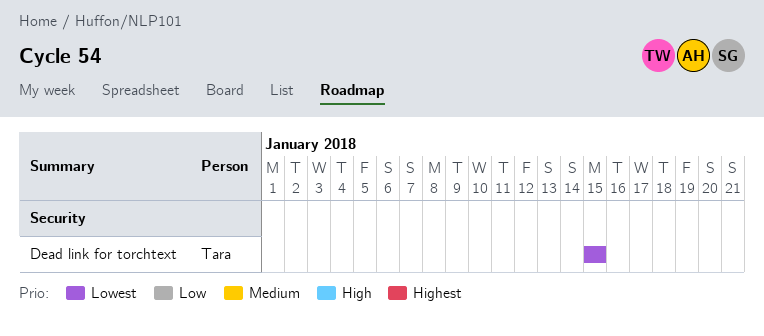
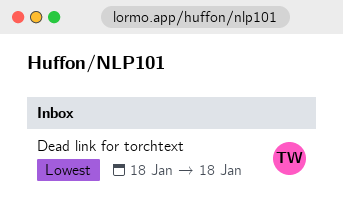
Dead link for torchtext, start: Jan 15 -> Jan 18
Dead link for torchtext, due: Jan 15 -> Jan 18

